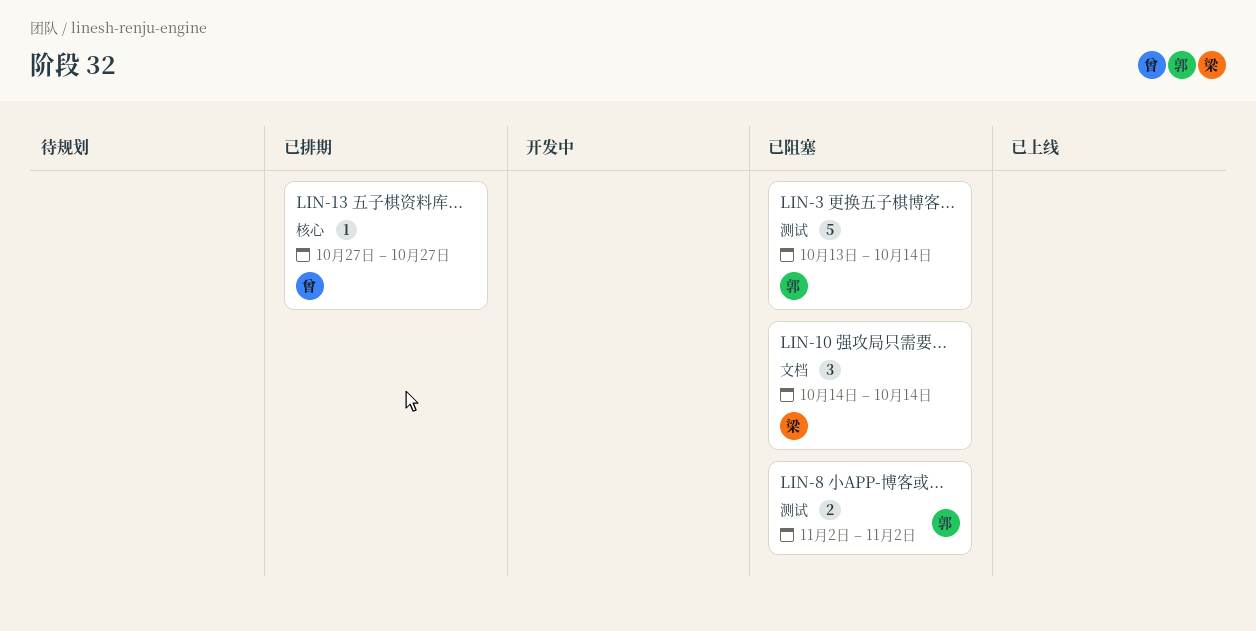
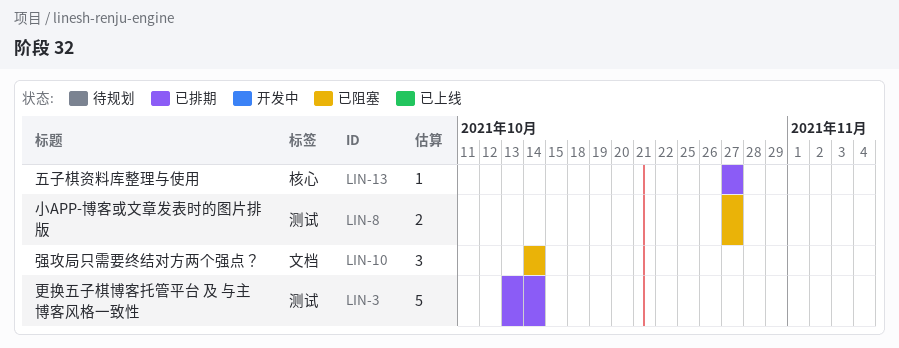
LIN-3, status: 已阻塞 -> 已排期
LIN-8, start: Nov 2 -> Oct 27
LIN-8, due: Nov 2 -> Oct 27

